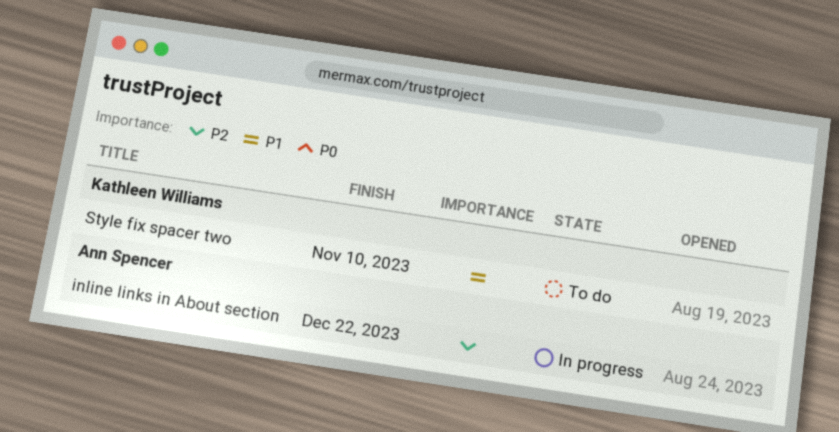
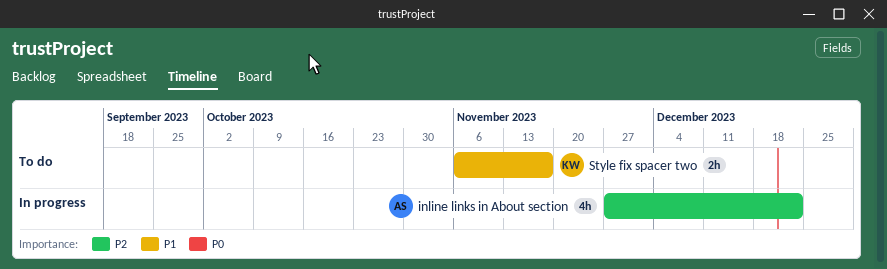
Style fix spacer two, due: Nov 10 -> Nov 17

